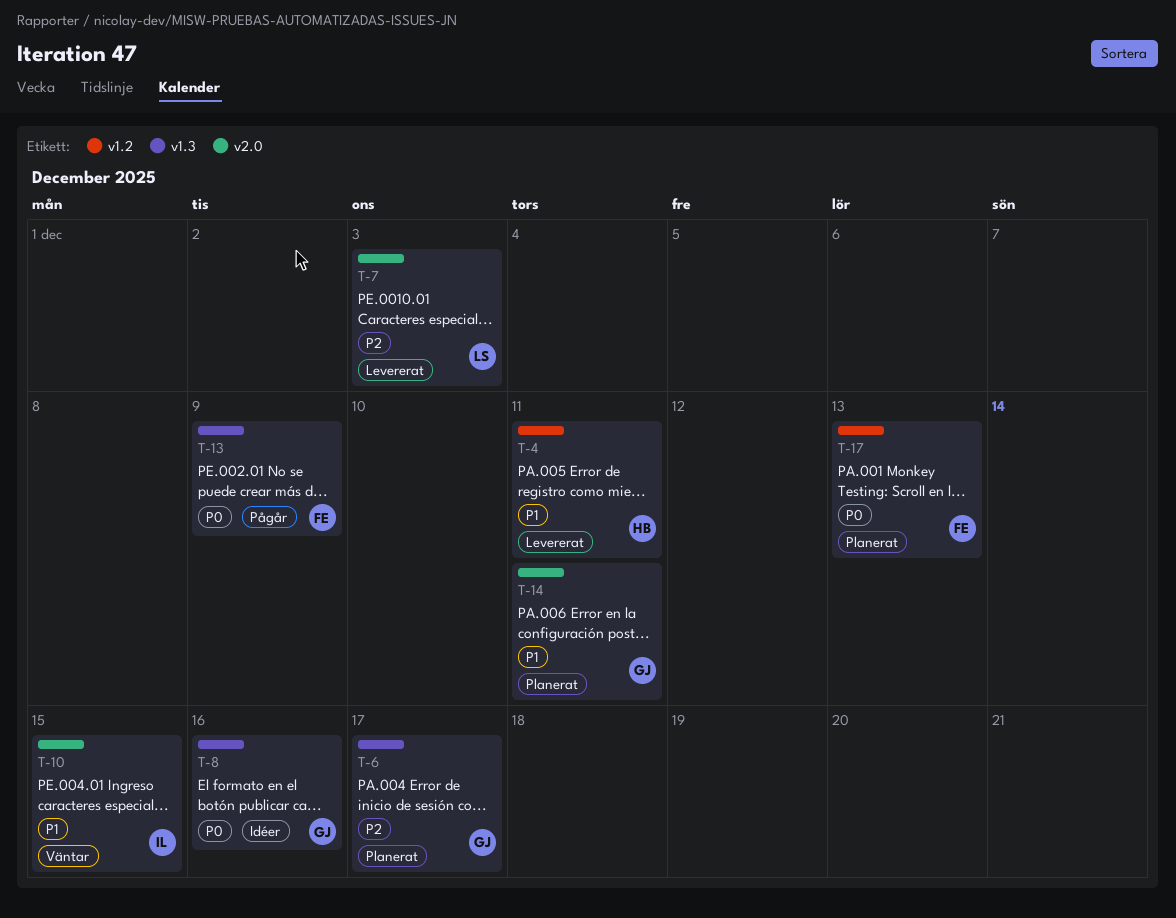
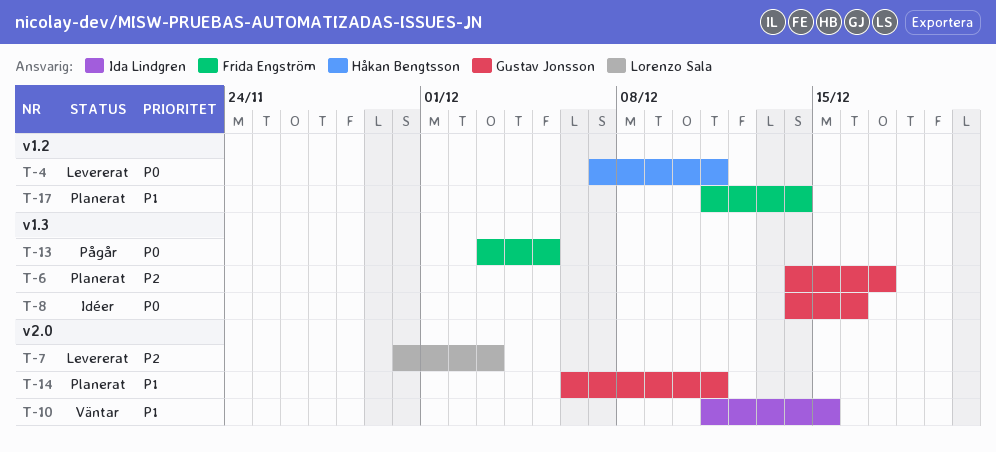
T-4, priority: P1 -> P0
T-13, due: Dec 9 -> Dec 5
T-17, priority: P0 -> P1
T-17, due: Dec 13 -> Dec 14

